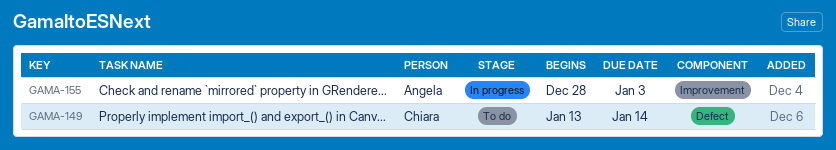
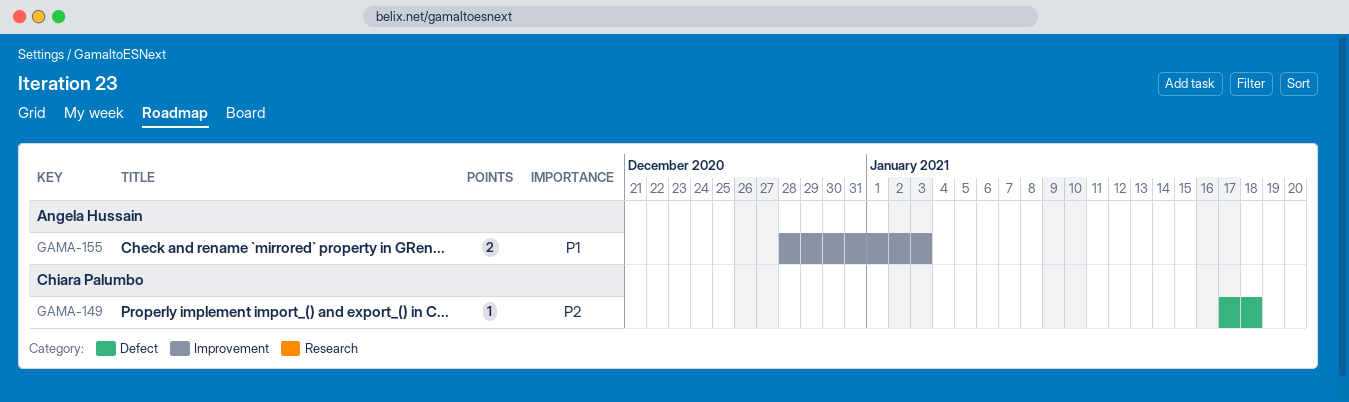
GAMA-149, start: Jan 13 -> Jan 17
GAMA-149, due: Jan 14 -> Jan 18

